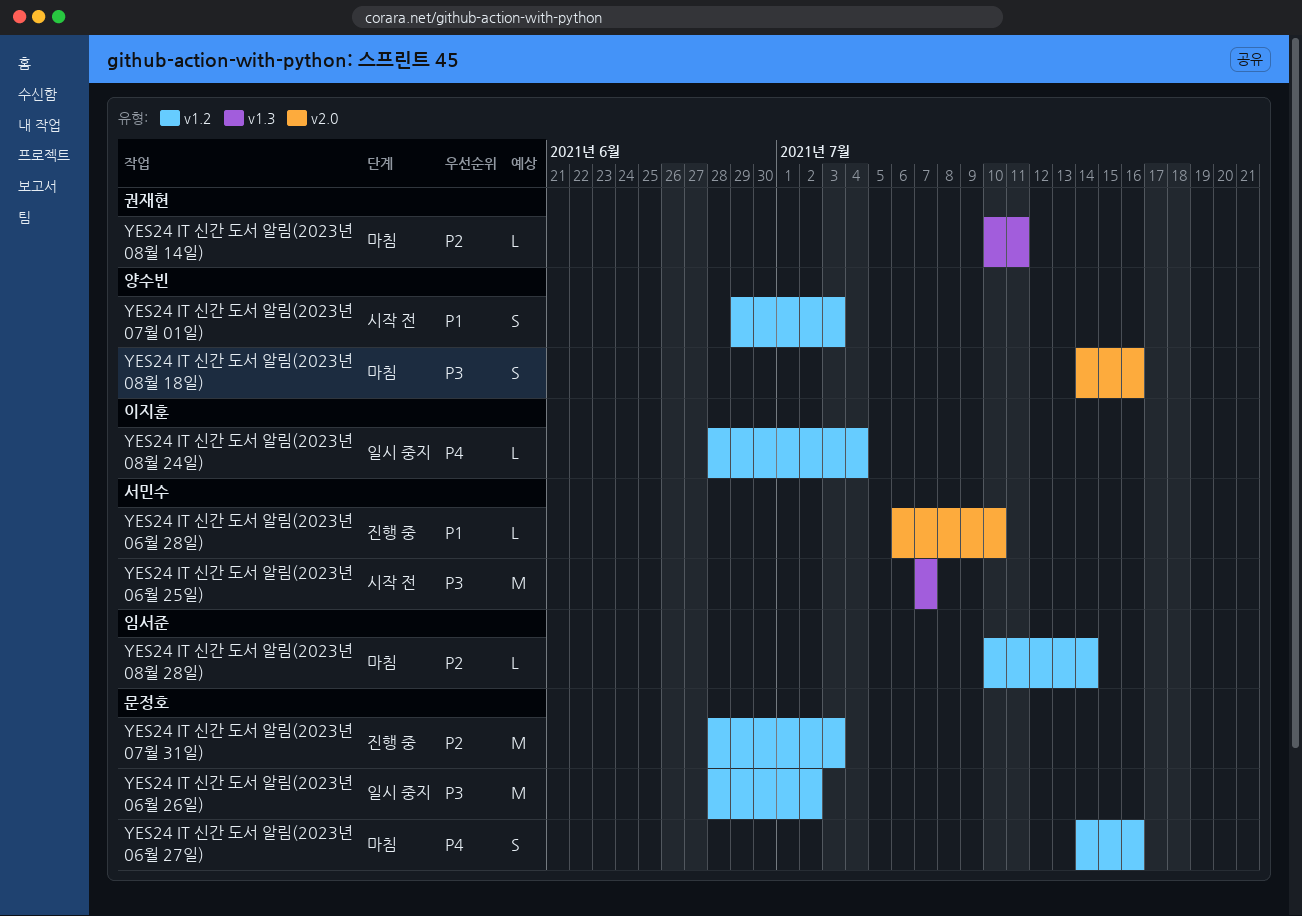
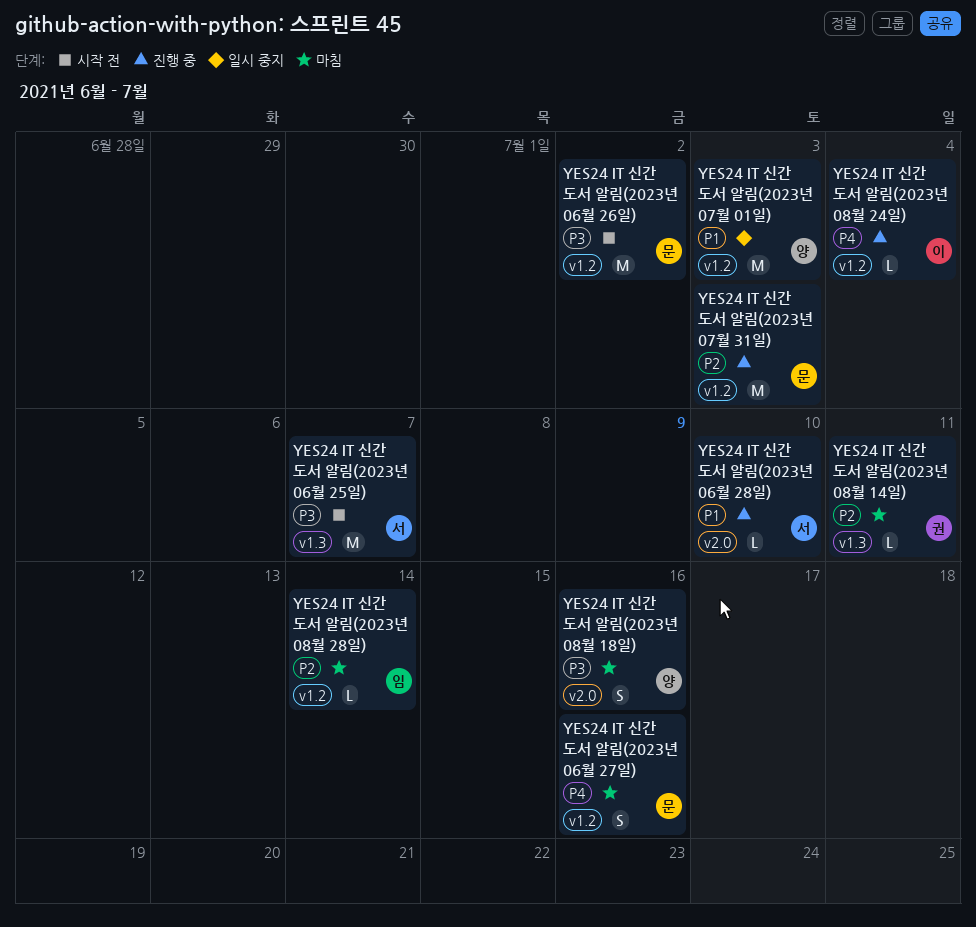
YES24 IT 신간 도서 알림(2023년 06월 26일), status: 일시 중지 -> 시작 전
YES24 IT 신간 도서 알림(2023년 07월 01일), status: 시작 전 -> 일시 중지
YES24 IT 신간 도서 알림(2023년 07월 01일), estimate: S -> M
YES24 IT 신간 도서 알림(2023년 08월 24일), status: 일시 중지 -> 진행 중

